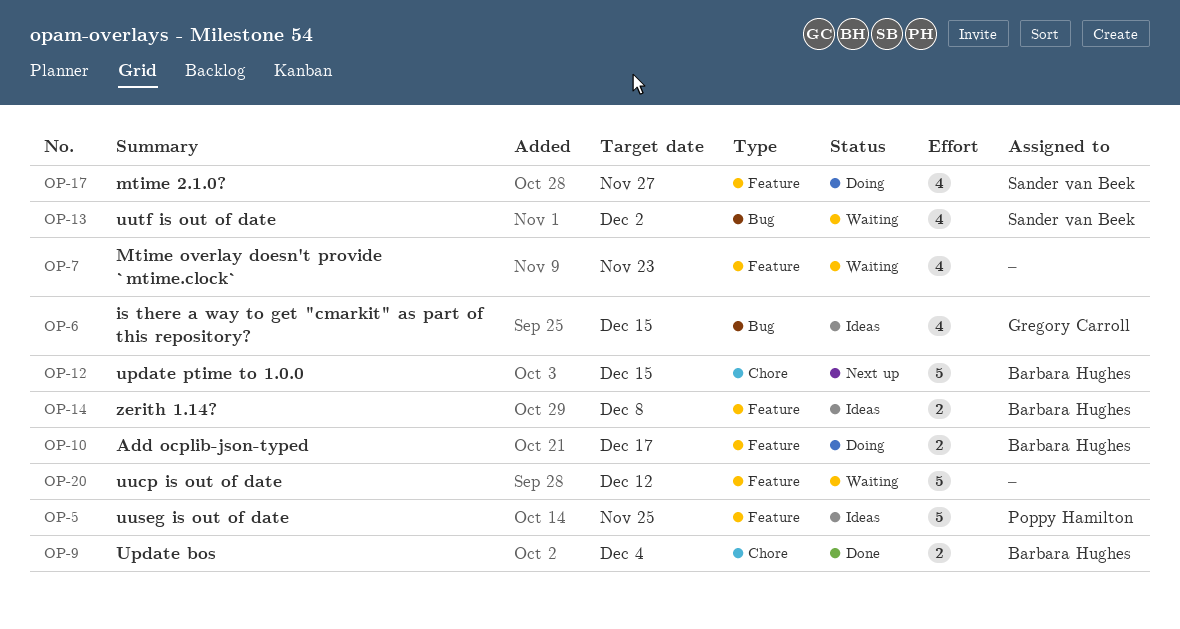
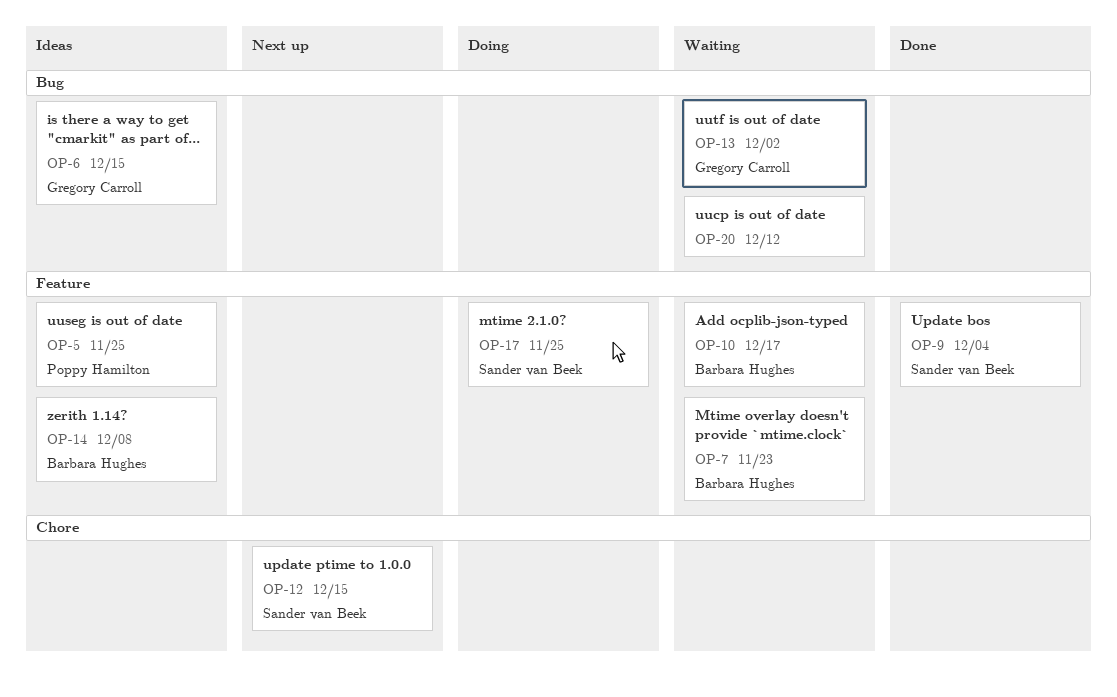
OP-7, owner: none -> Barbara Hughes
OP-9, owner: Barbara Hughes -> Sander van Beek
OP-9, label: Chore -> Feature
OP-10, status: Doing -> Waiting
OP-12, owner: Barbara Hughes -> Sander van Beek
OP-13, owner: Sander van Beek -> Gregory Carroll
OP-17, due: Nov 27 -> Nov 25
OP-20, label: Feature -> Bug

